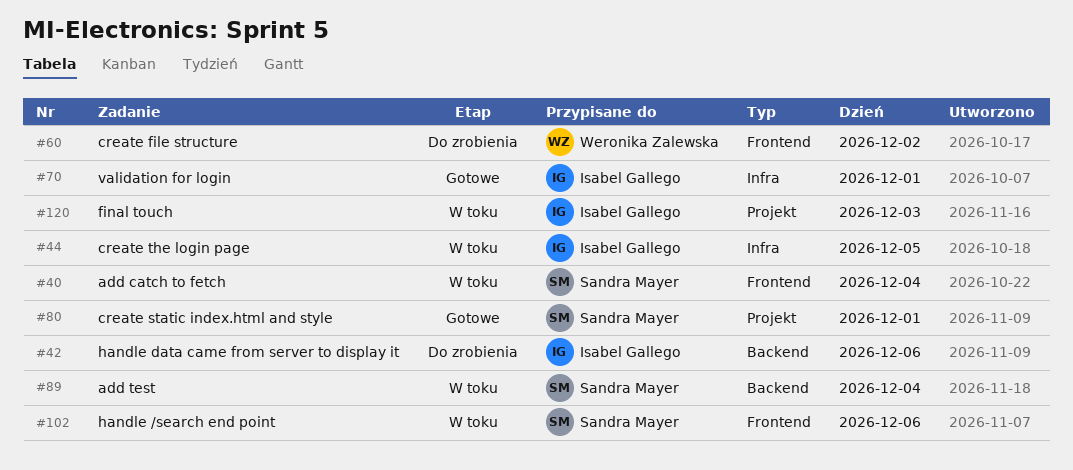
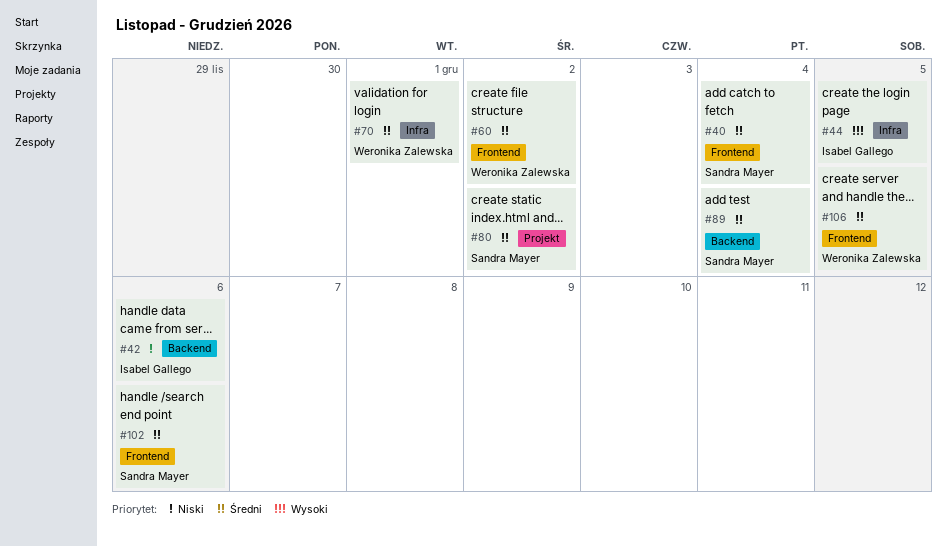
#70, owner: Isabel Gallego -> Weronika Zalewska
#80, day: Dec 1 -> Dec 2
#106: none -> present
#120: present -> none

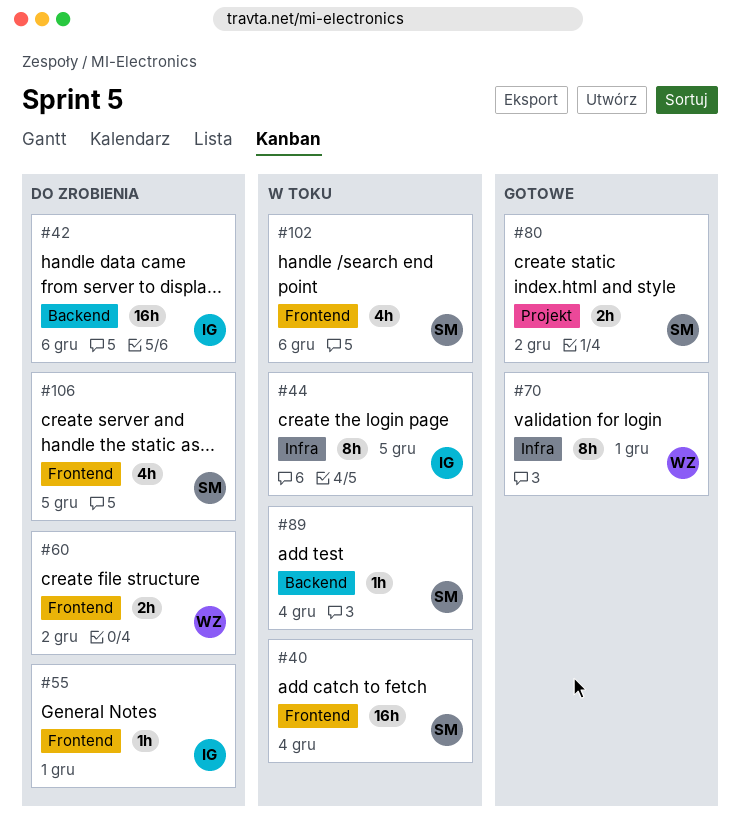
#55: none -> present
#106, owner: Weronika Zalewska -> Sandra Mayer

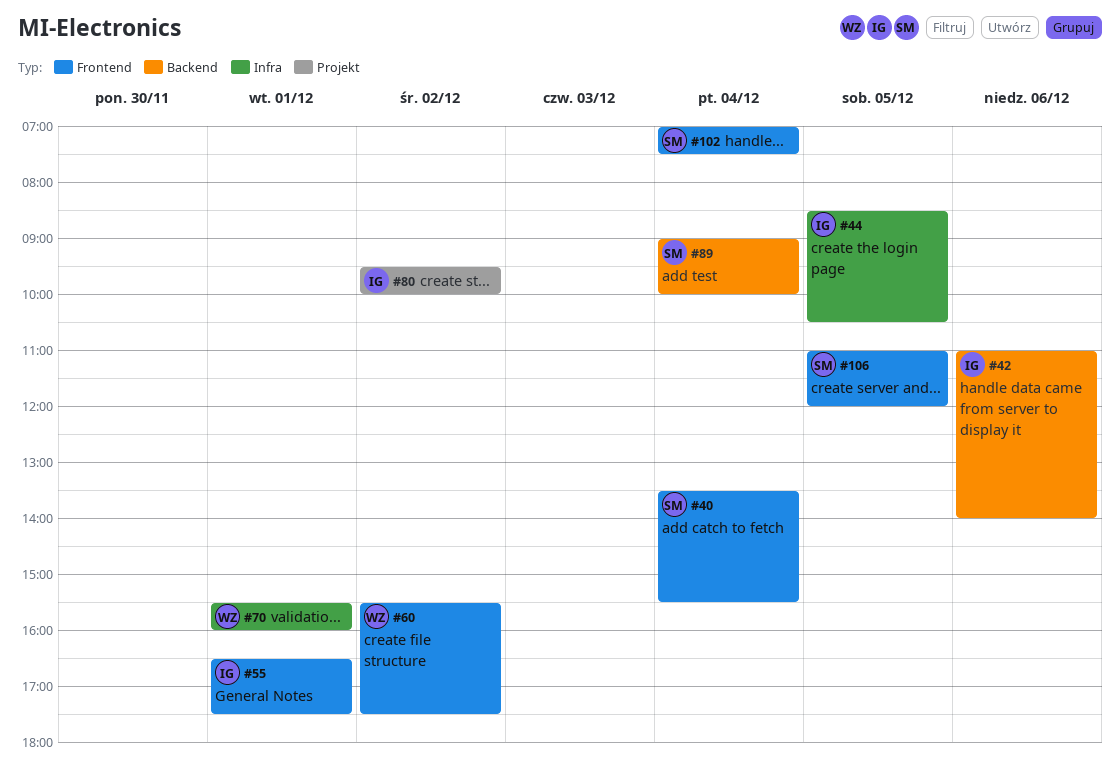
#80, owner: SM -> IG
#102, day: Dec 6 -> Dec 4

